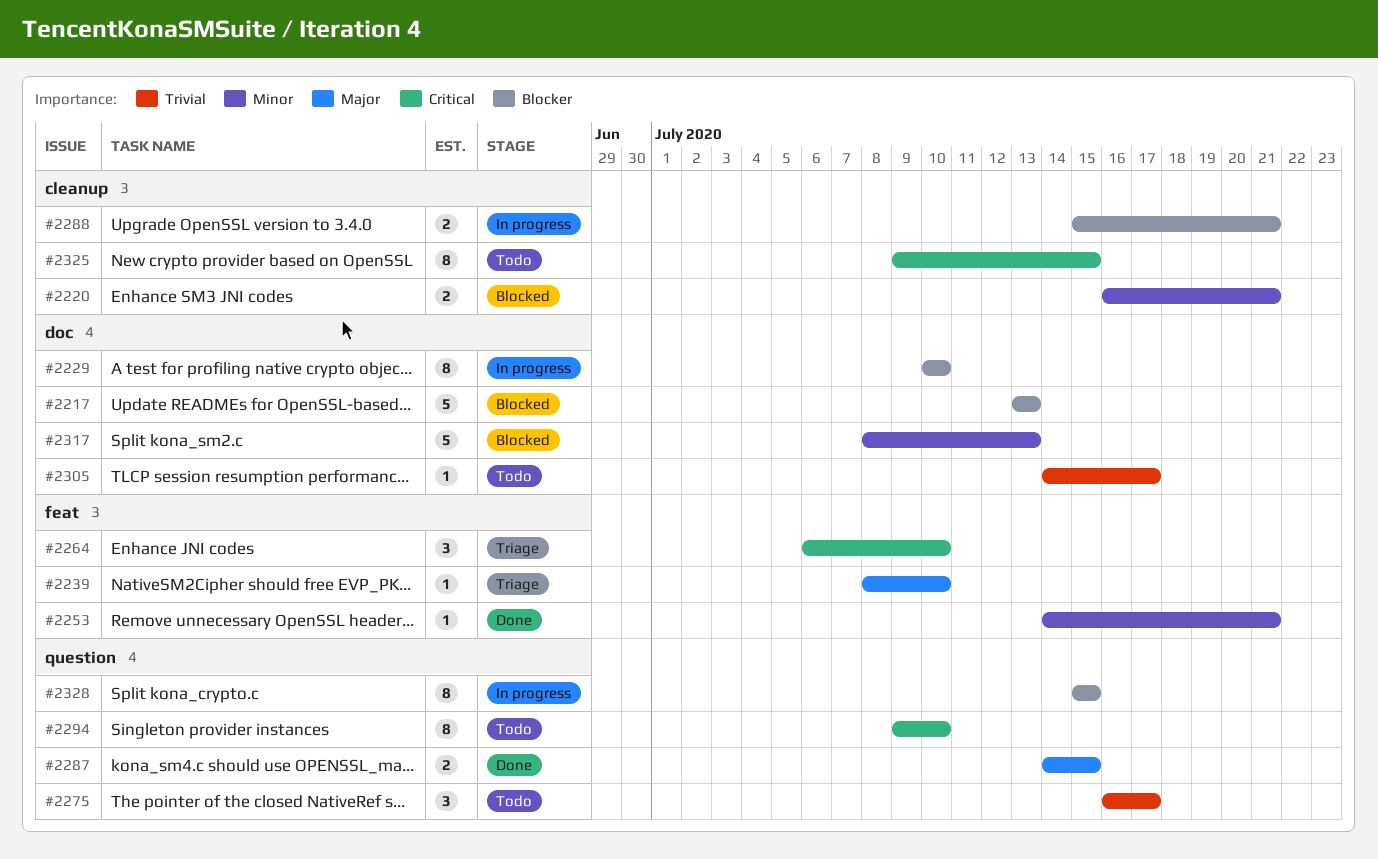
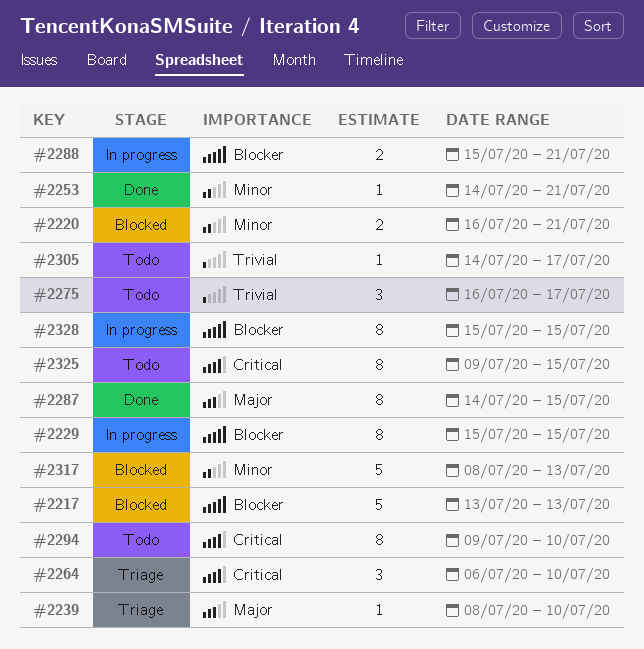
#2229, start: Jul 10 -> Jul 15
#2229, due: Jul 10 -> Jul 15
#2287, estimate: 2 -> 8

